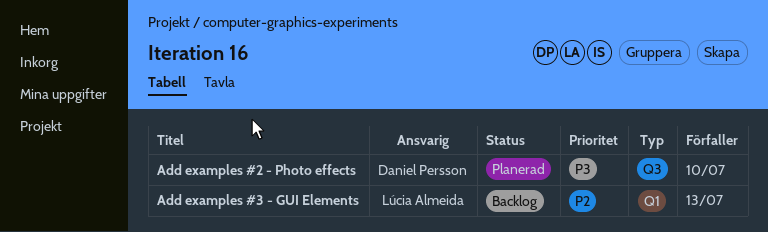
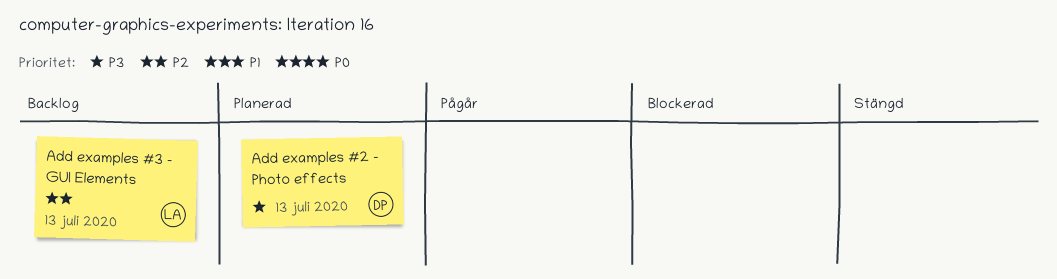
Add examples #2 - Photo effects, due: Jul 10 -> Jul 13

